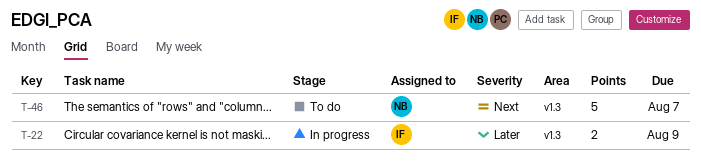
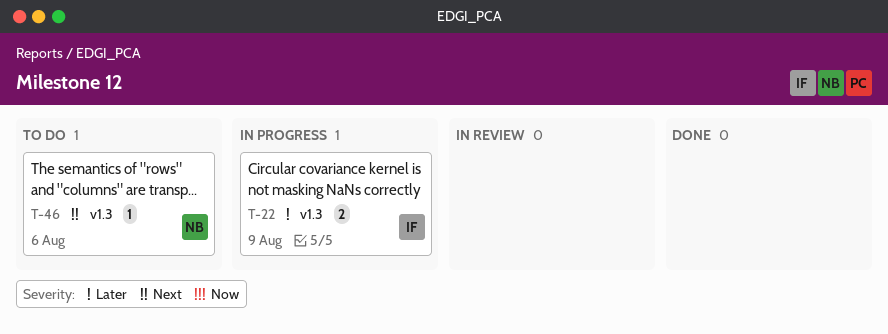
T-46, estimate: 5 -> 1
T-46, due: Aug 7 -> Aug 6

